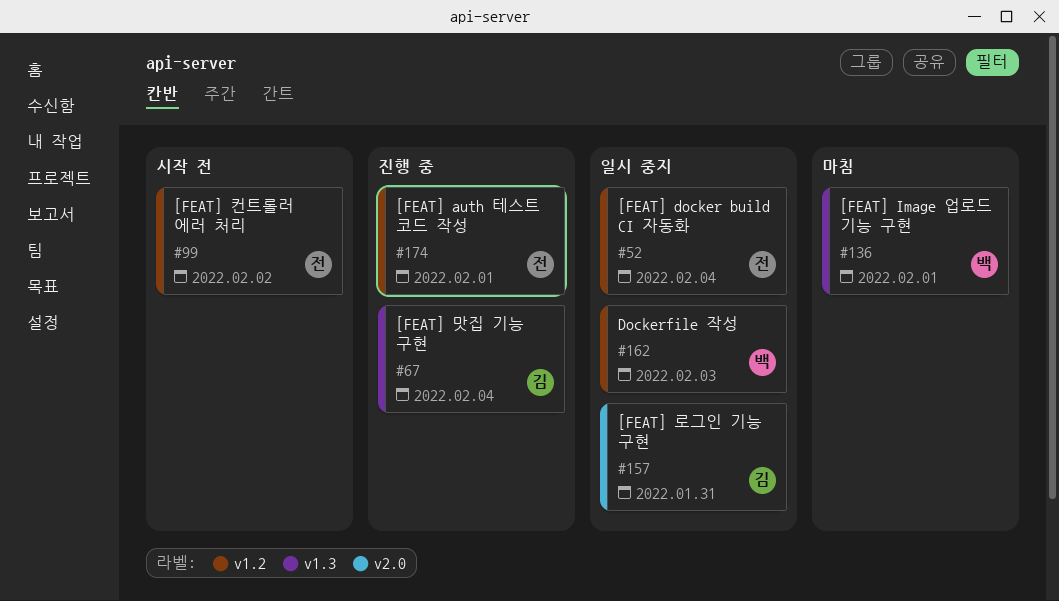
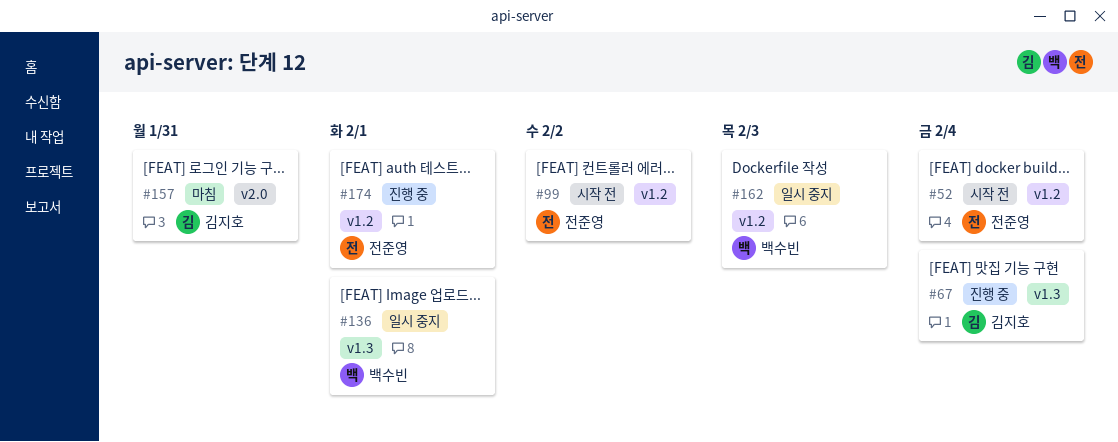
#52, status: 일시 중지 -> 시작 전
#136, status: 마침 -> 일시 중지
#157, status: 일시 중지 -> 마침

